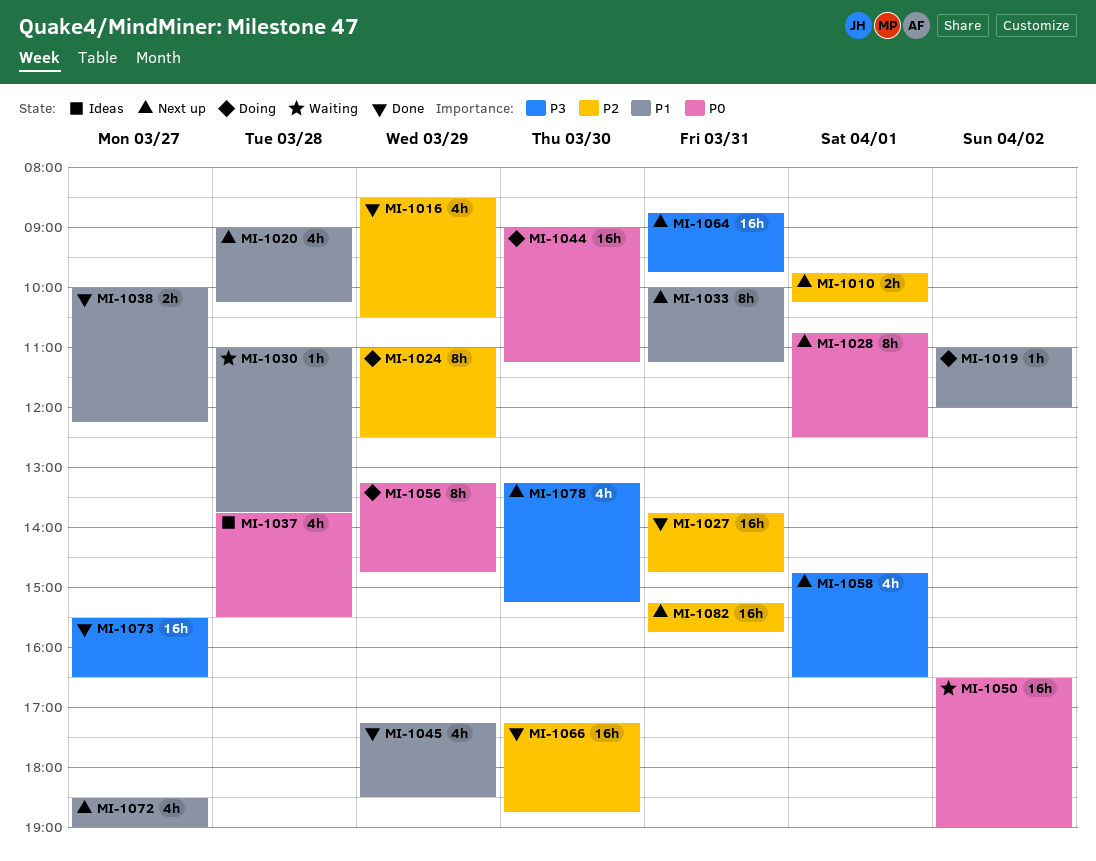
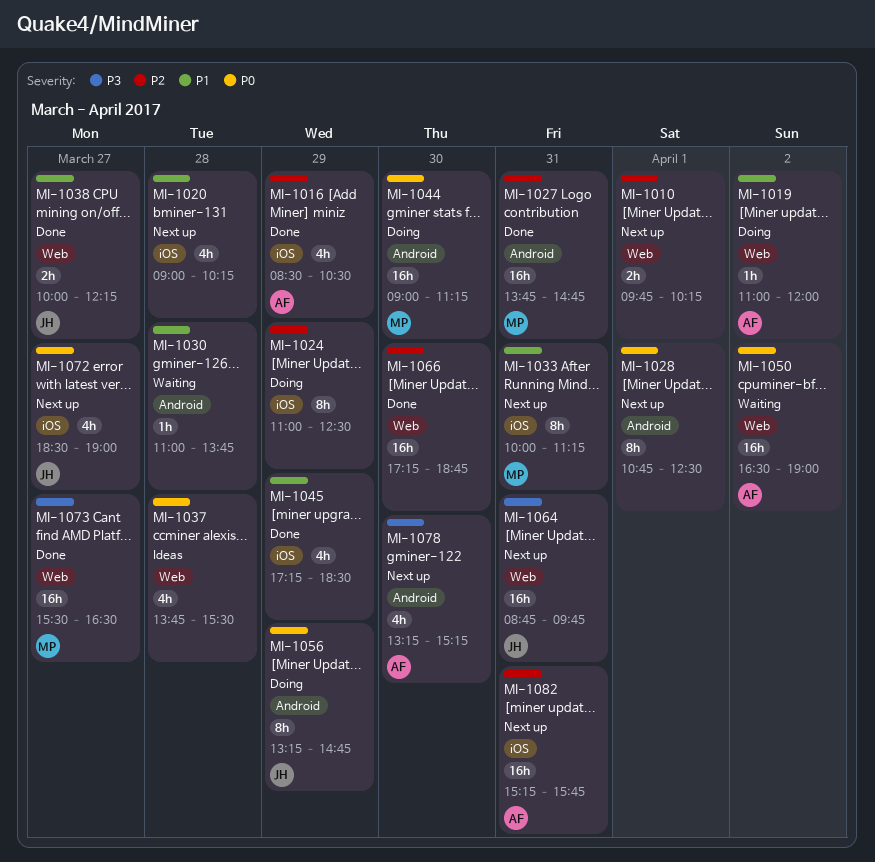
MI-1058: present -> none
MI-1072, priority: P1 -> P0

